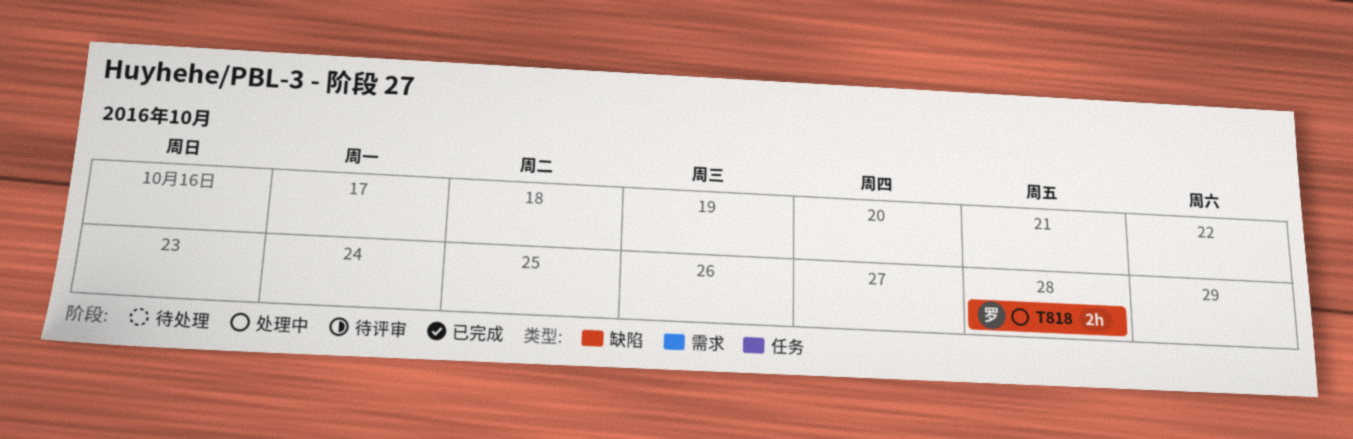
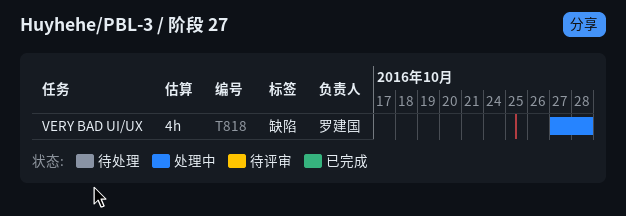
T818, estimate: 2h -> 4h
T818, start: Oct 28 -> Oct 27

